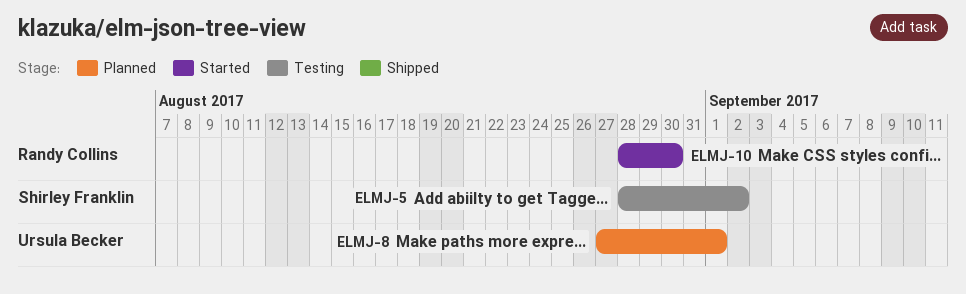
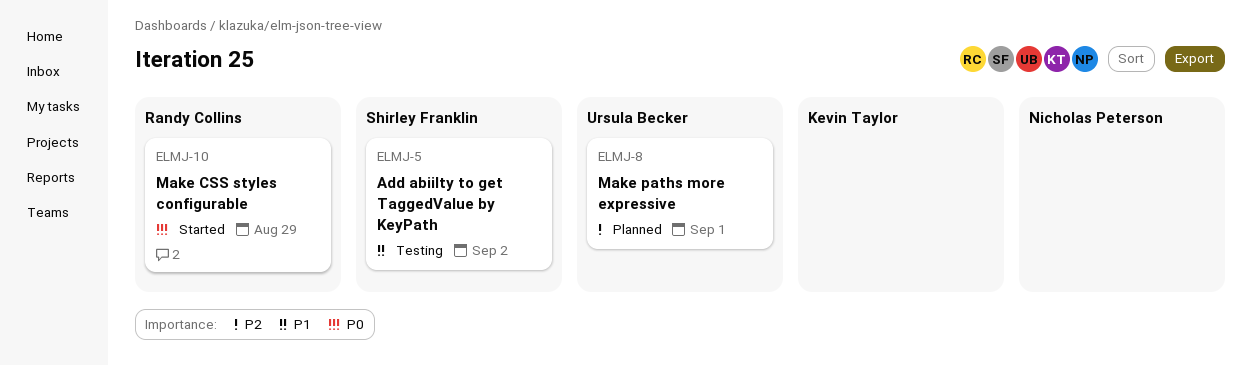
ELMJ-10, due: Aug 30 -> Aug 29

